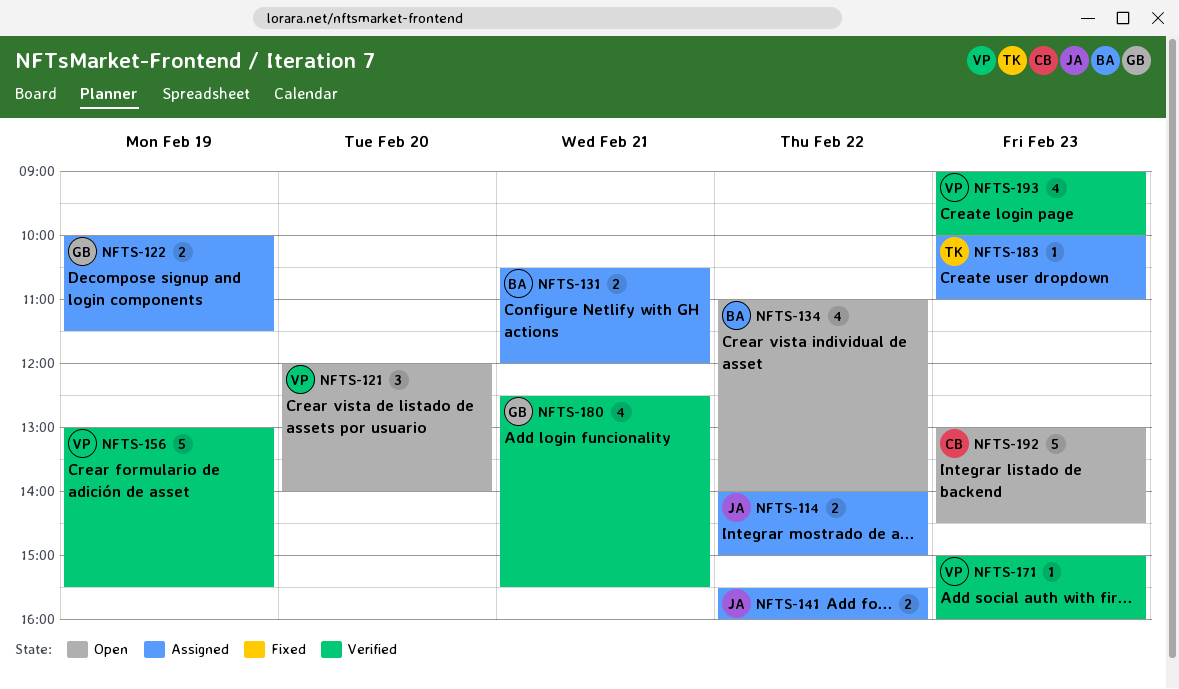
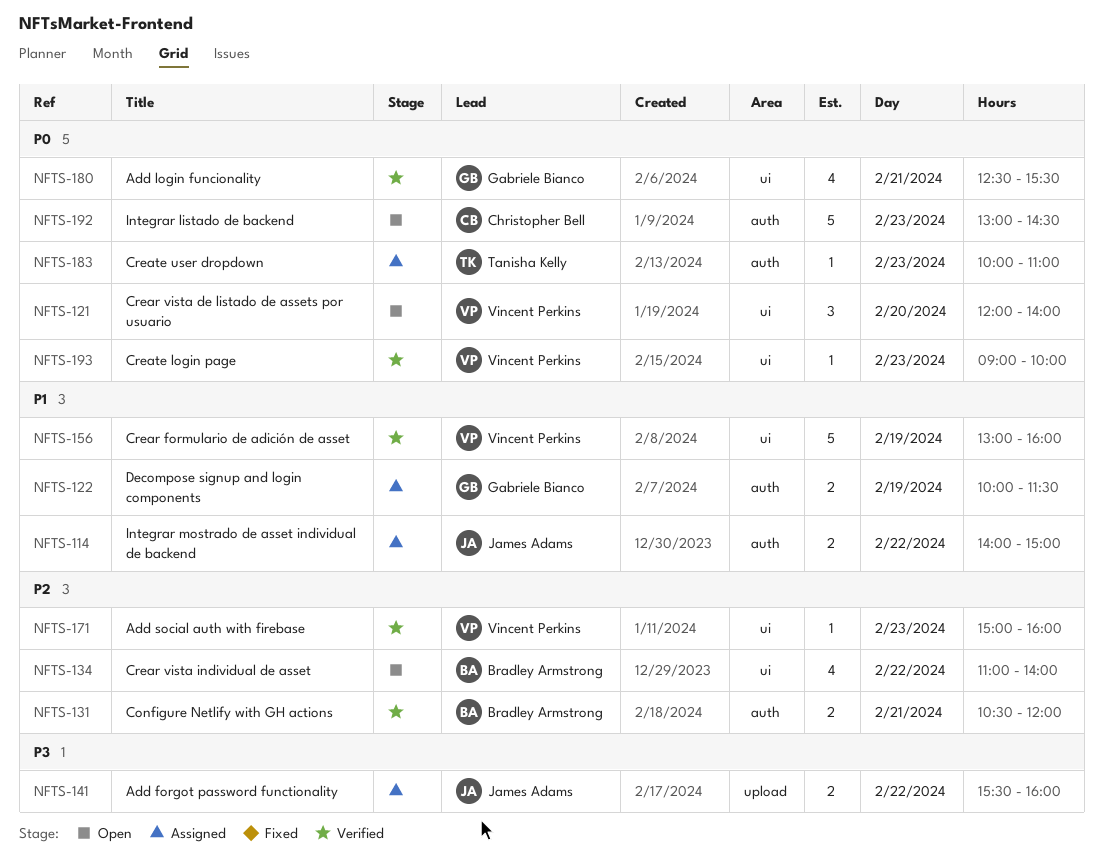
NFTS-131, status: Assigned -> Verified
NFTS-156, ends: 15:30 -> 16:00
NFTS-193, estimate: 4 -> 1

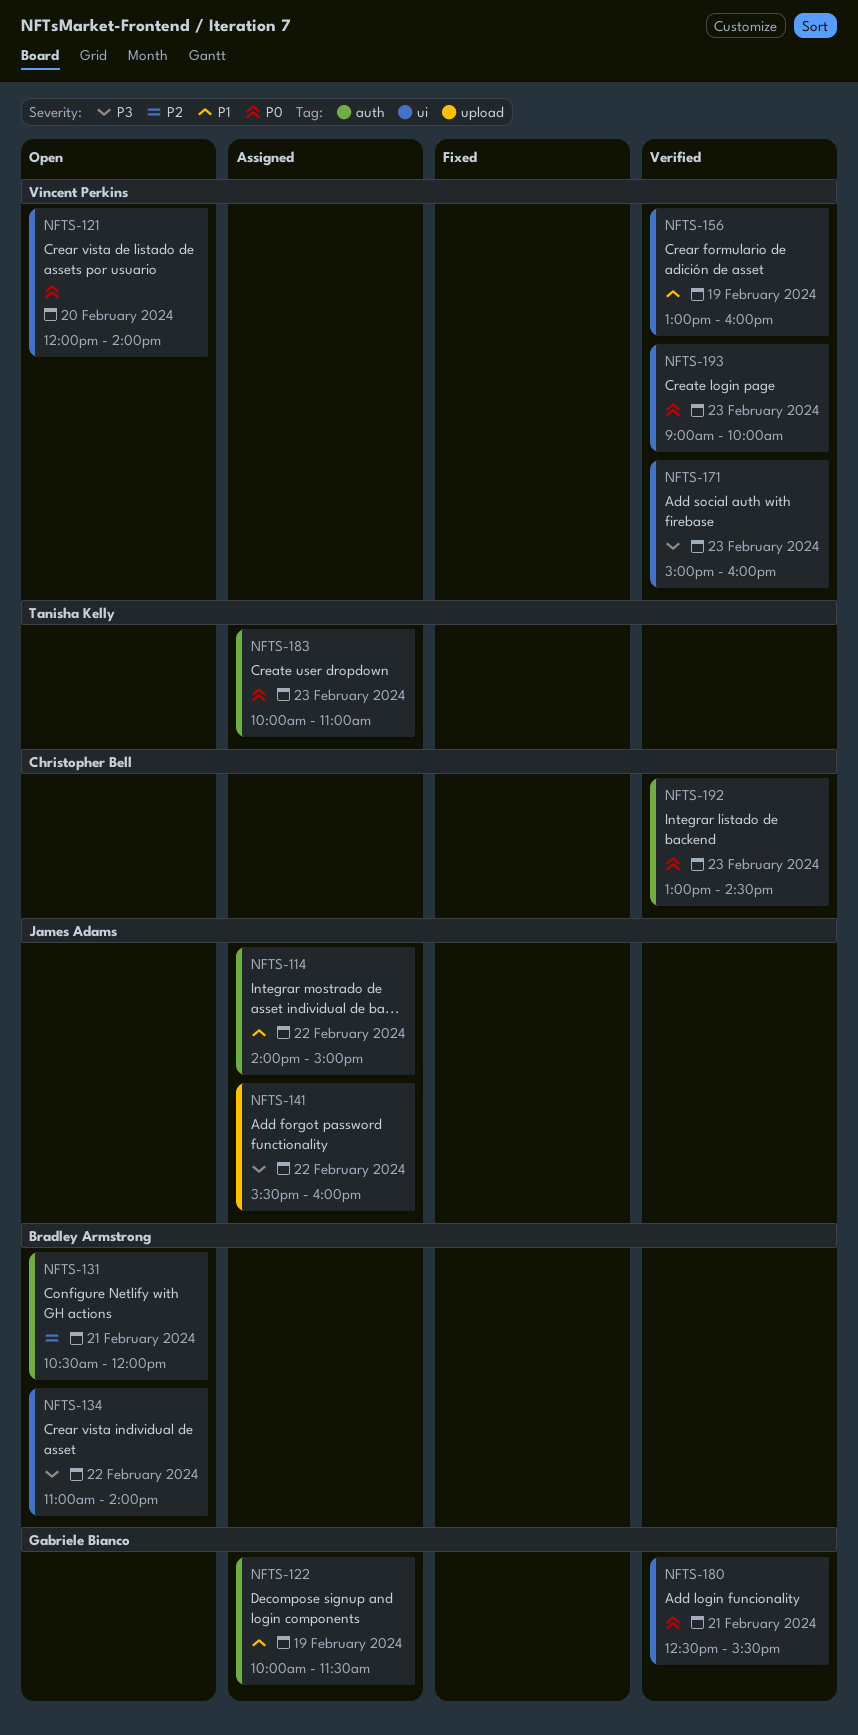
NFTS-131, status: Verified -> Open
NFTS-134, priority: P2 -> P3
NFTS-171, priority: P2 -> P3
NFTS-192, status: Open -> Verified

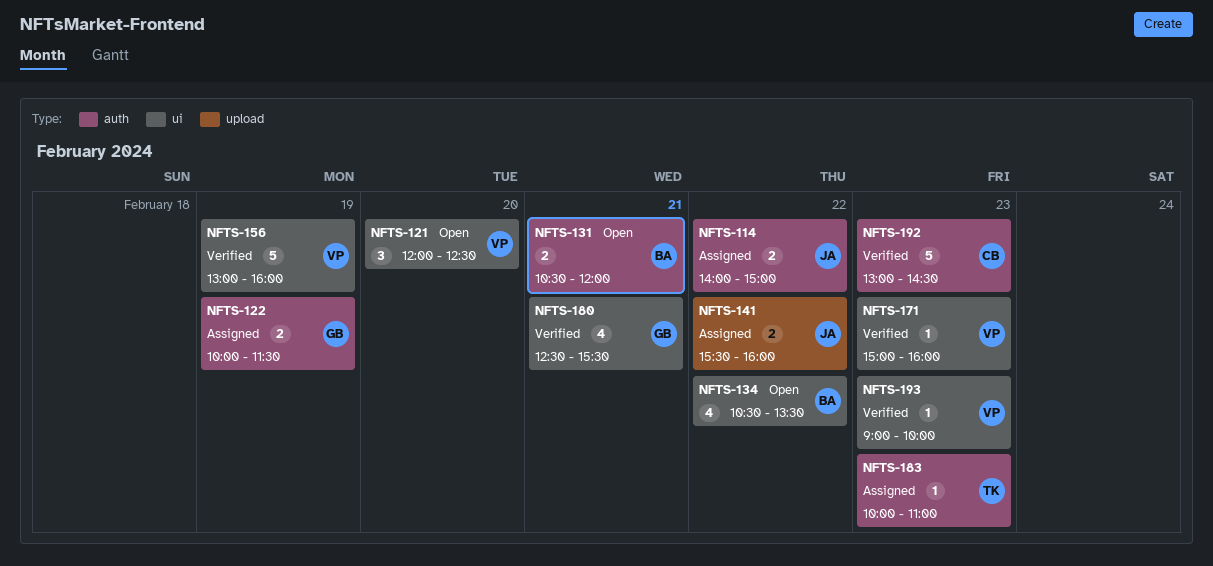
NFTS-121, ends: 14:00 -> 12:30
NFTS-134, begins: 11:00 -> 10:30
NFTS-134, ends: 14:00 -> 13:30

